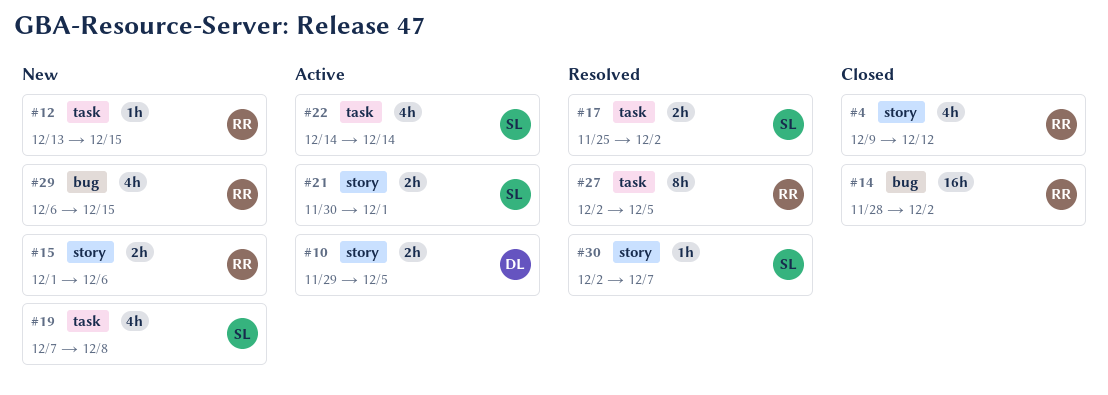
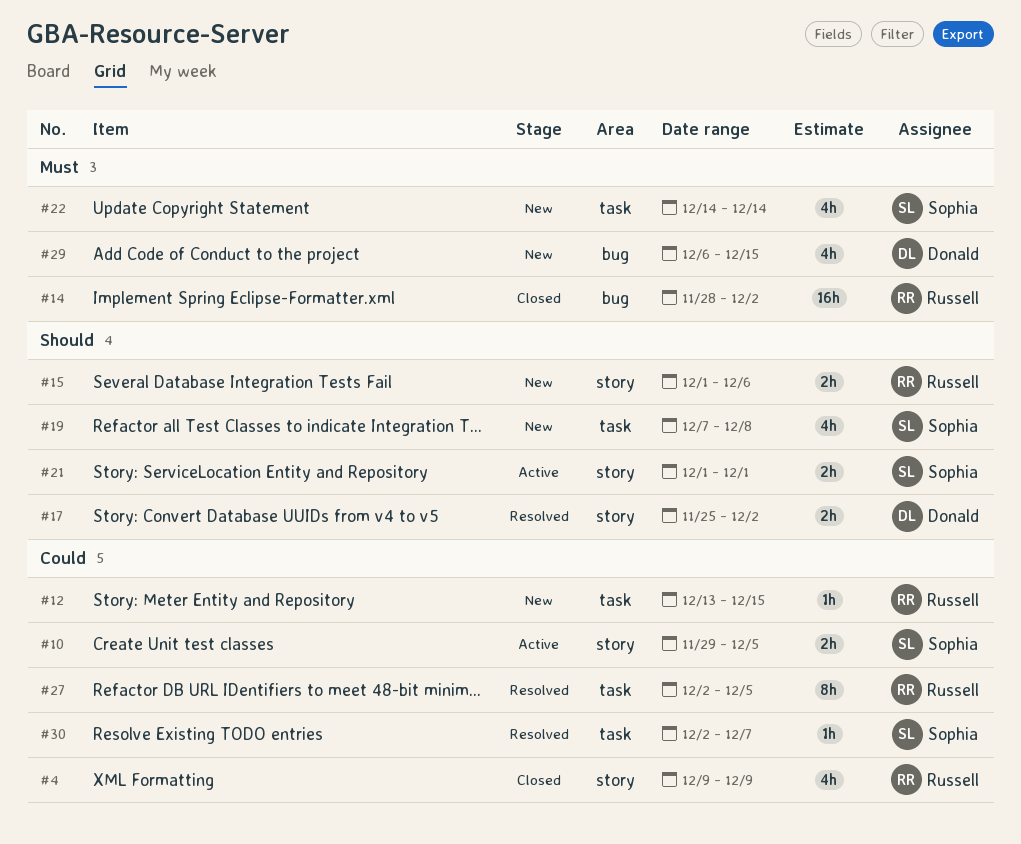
#4, due: Dec 12 -> Dec 9
#10, owner: Donald -> Sophia
#17, owner: Sophia -> Donald
#17, label: task -> story
#21, start: Nov 30 -> Dec 1
#22, status: Active -> New
#29, owner: Russell -> Donald
#30, label: story -> task

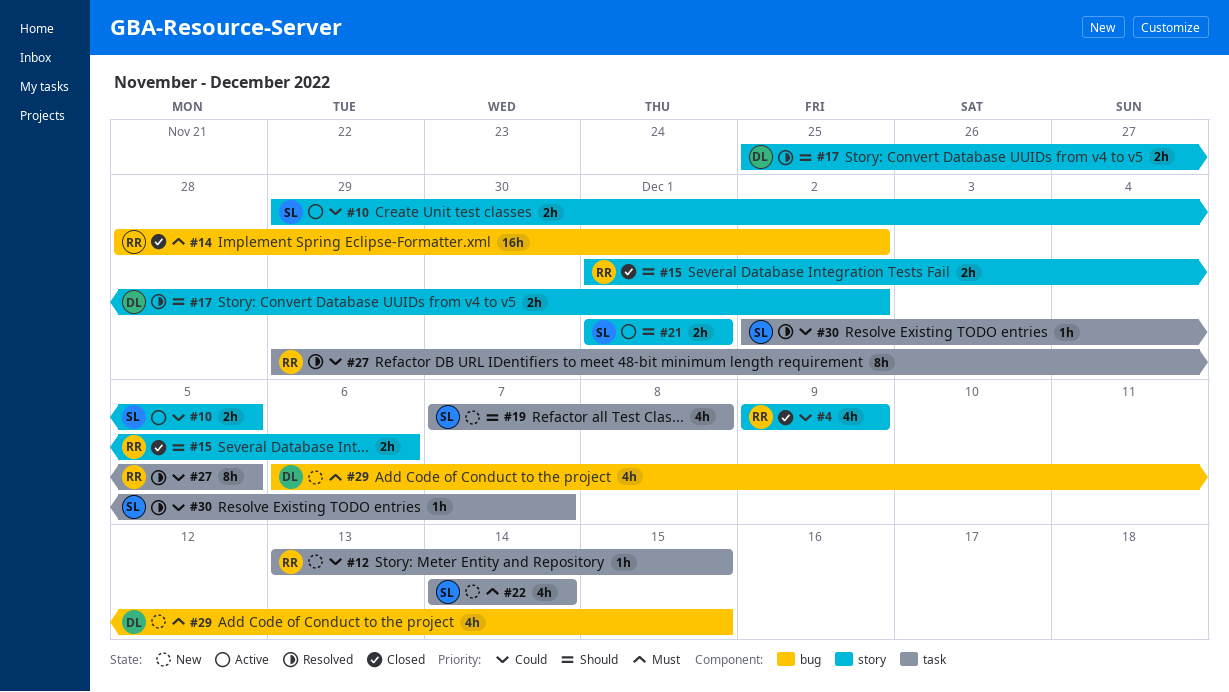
#15, status: New -> Closed
#27, start: Dec 2 -> Nov 29

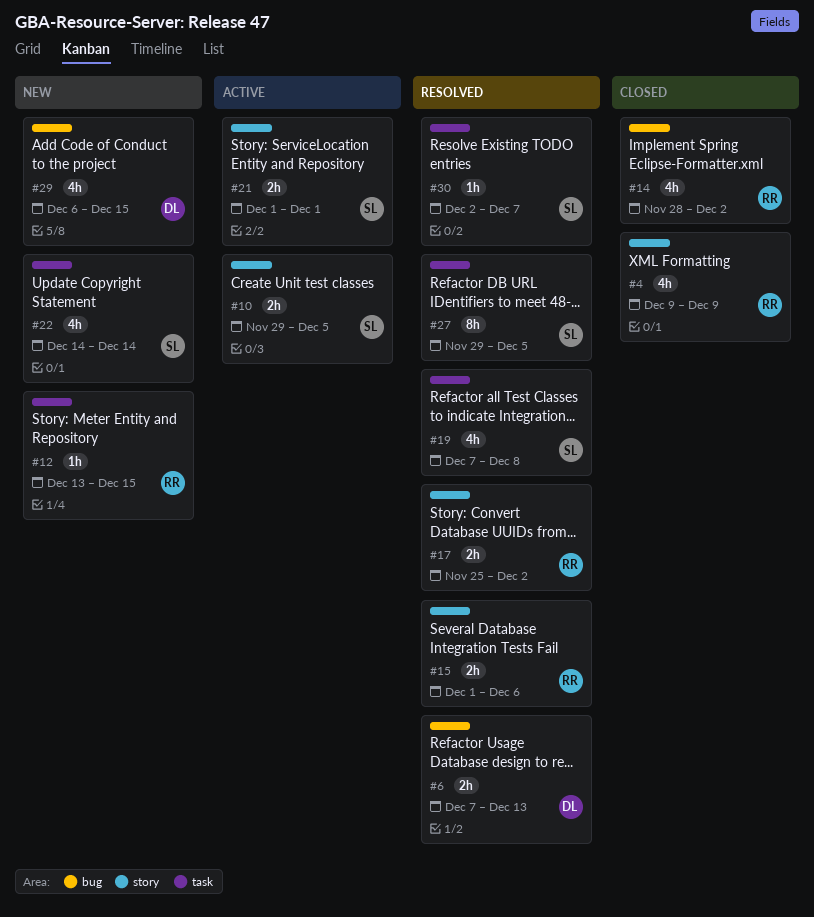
#6: none -> present
#14, estimate: 16h -> 4h
#15, status: Closed -> Resolved
#17, owner: DL -> RR
#19, status: New -> Resolved
#27, owner: RR -> SL

